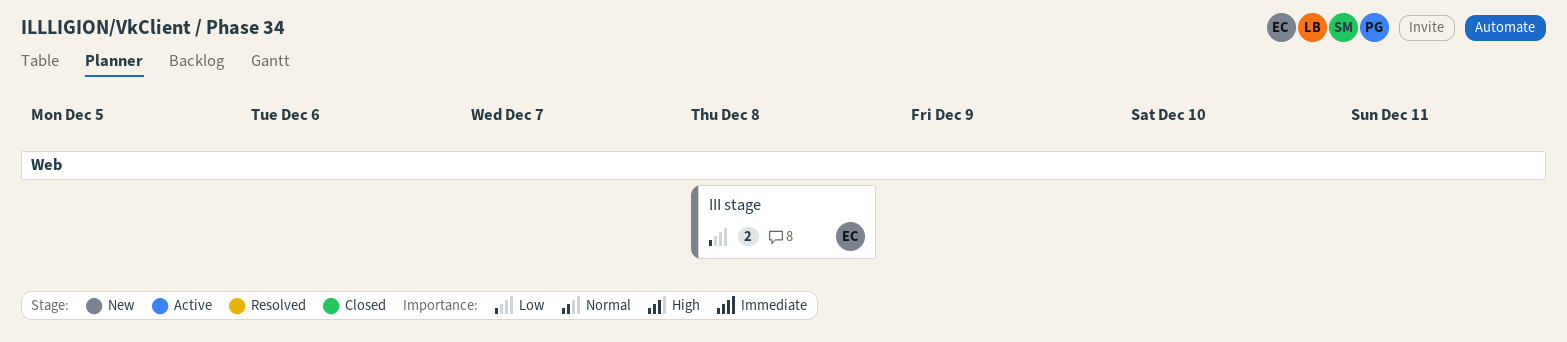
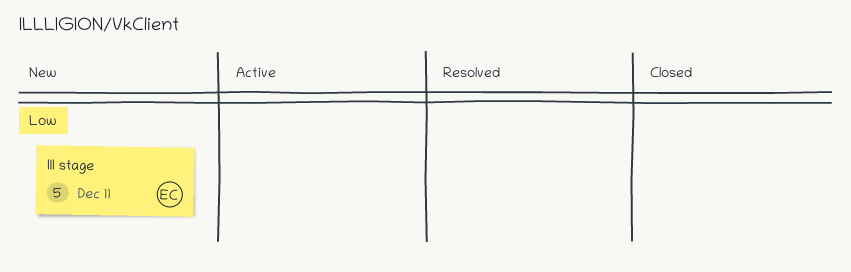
III stage, estimate: 2 -> 5
III stage, due: Dec 8 -> Dec 11

